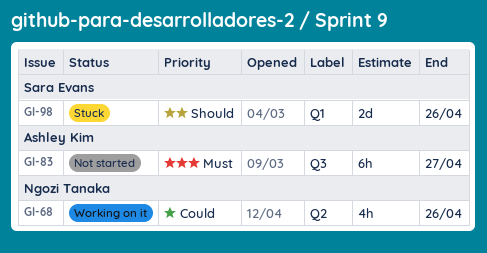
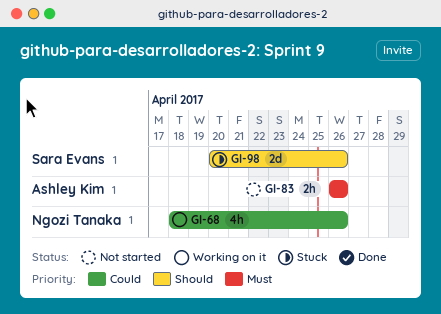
GI-83, estimate: 6h -> 2h
GI-83, due: Apr 27 -> Apr 26

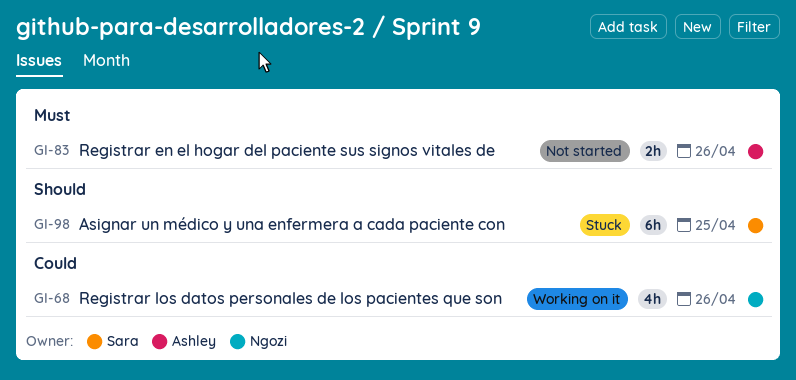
GI-98, estimate: 2d -> 6h
GI-98, due: Apr 26 -> Apr 25

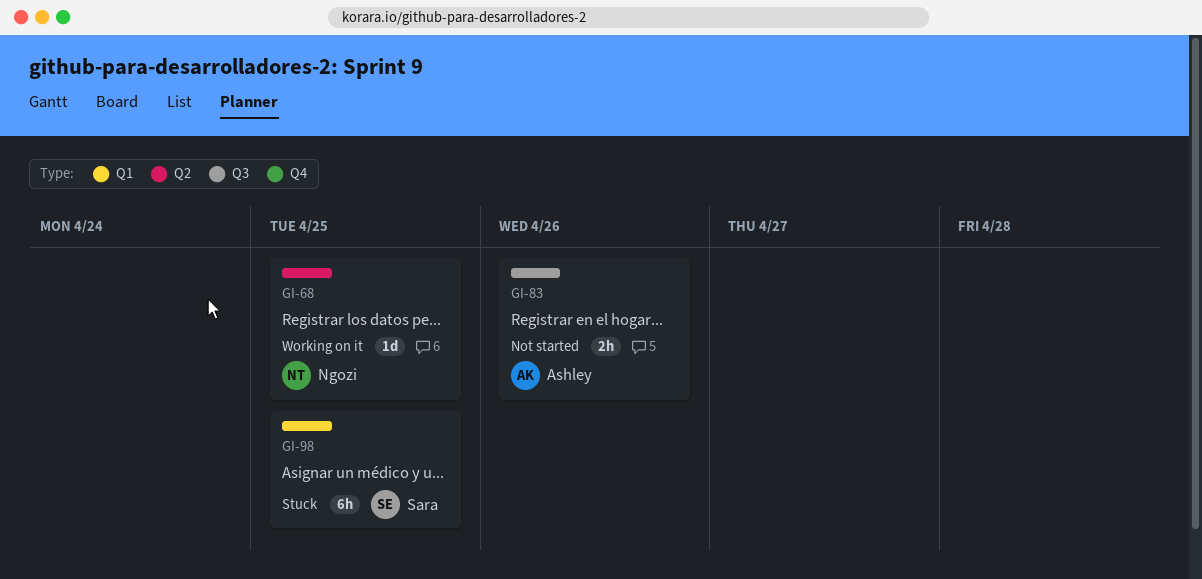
GI-68, estimate: 4h -> 1d
GI-68, due: Apr 26 -> Apr 25

